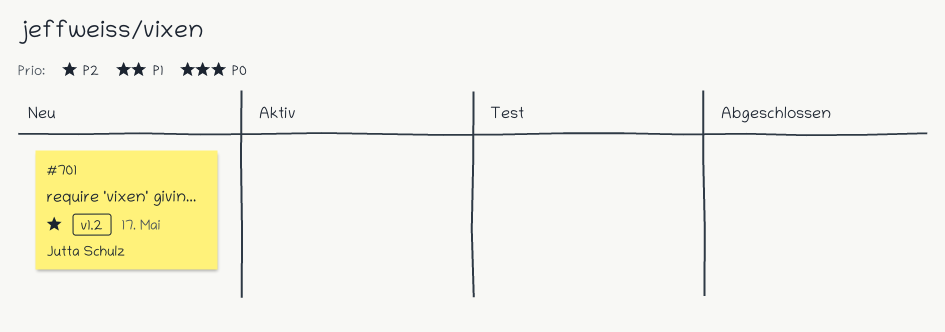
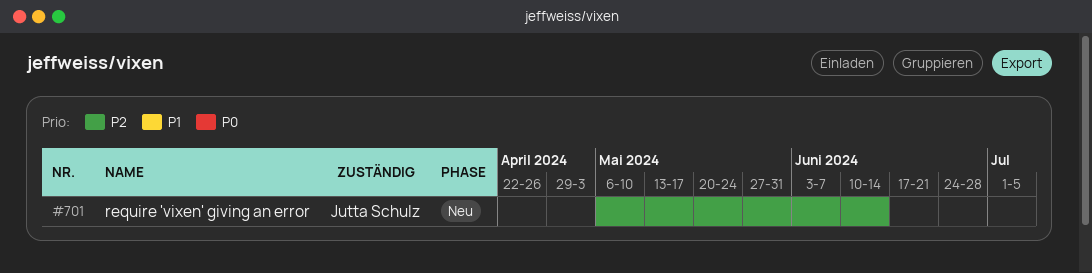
#701, due: May 17 -> Jun 14

